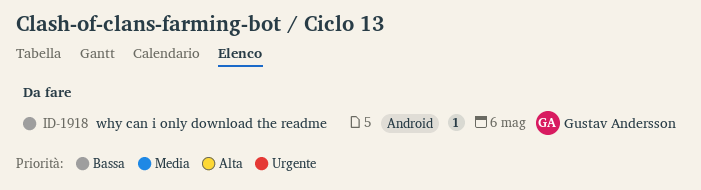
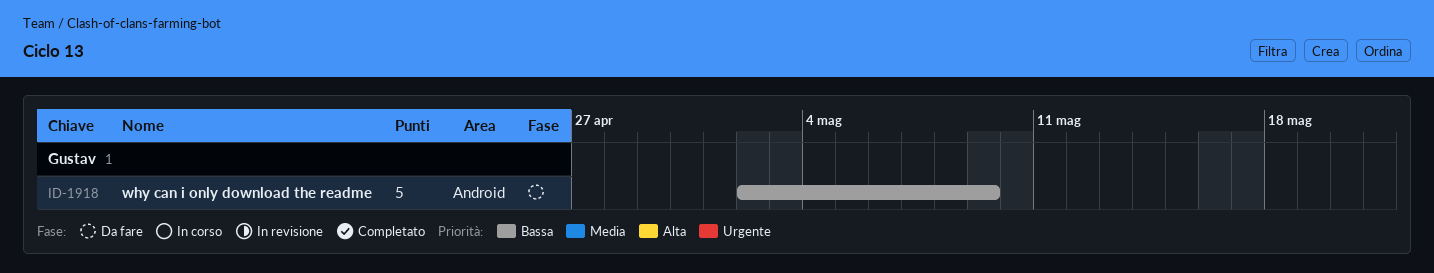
ID-1918, estimate: 1 -> 5
ID-1918, due: May 6 -> May 9

